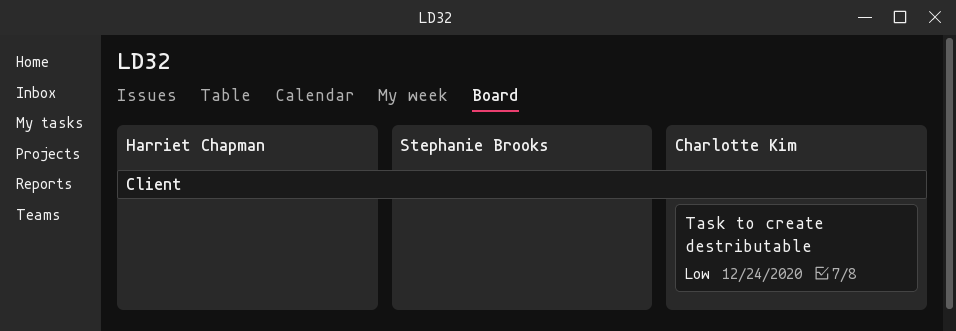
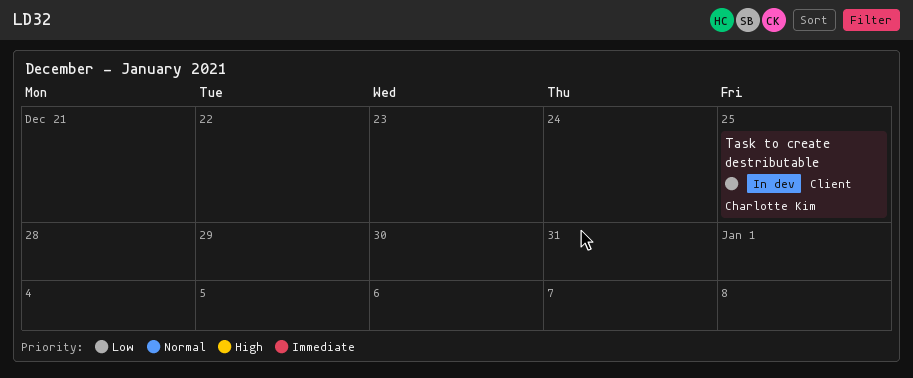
Task to create destributable, due: Dec 24 -> Dec 25

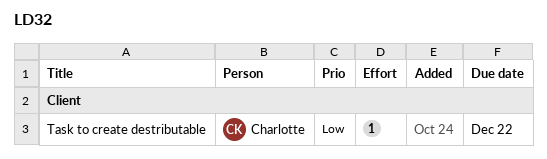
Task to create destributable, due: Dec 25 -> Dec 22

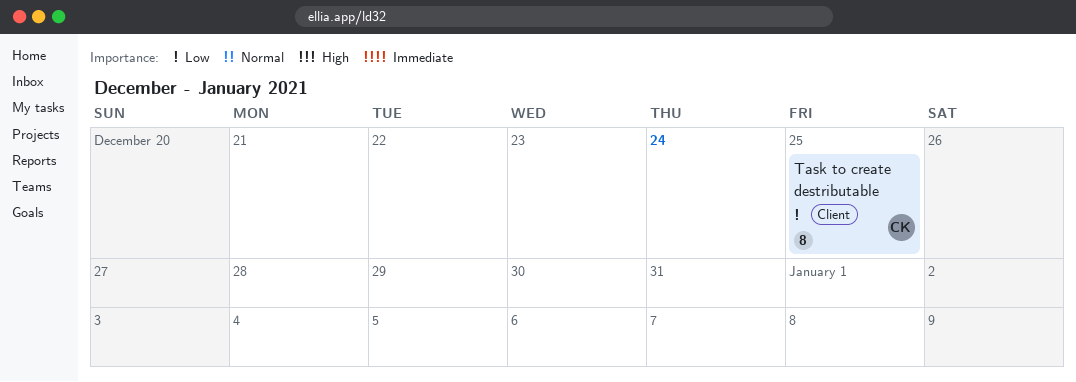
Task to create destributable, estimate: 1 -> 8
Task to create destributable, due: Dec 22 -> Dec 25

